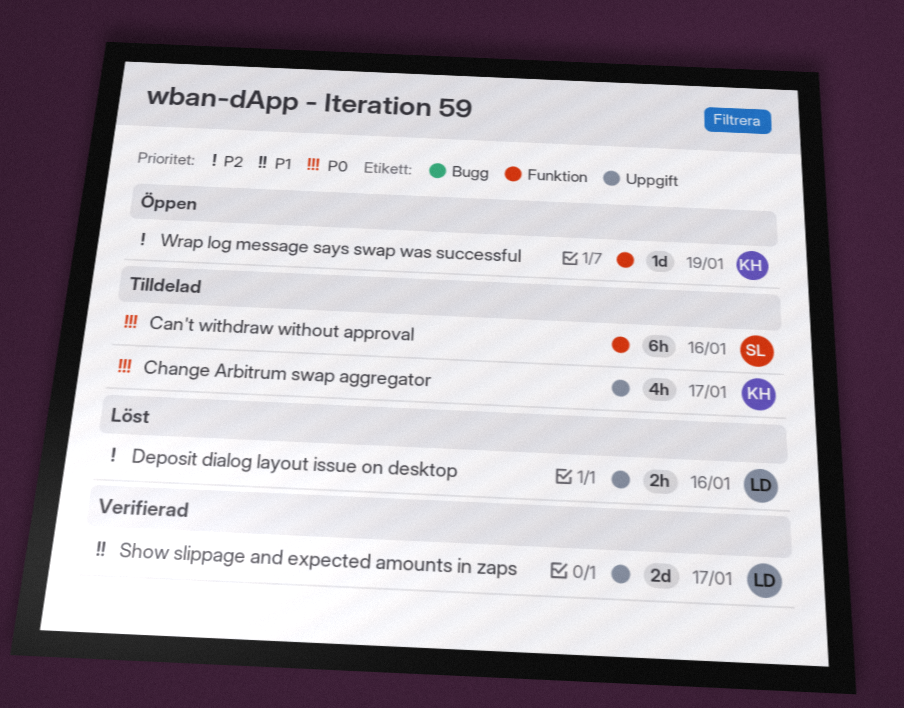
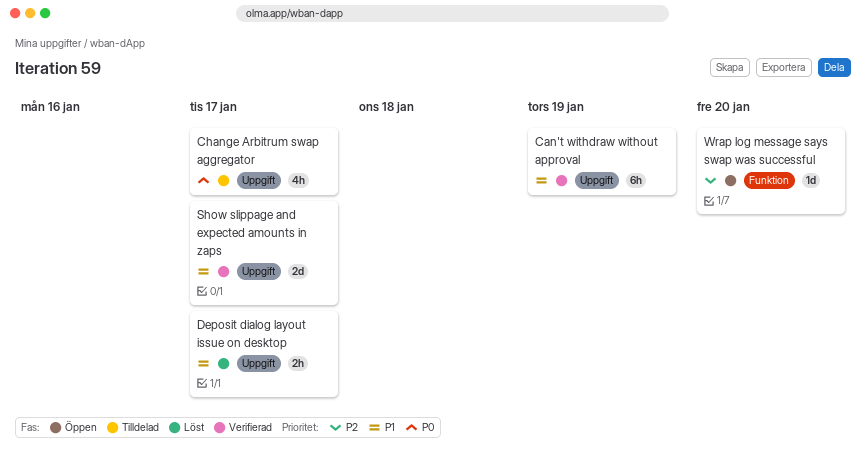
Can't withdraw without approval, status: Tilldelad -> Verifierad
Can't withdraw without approval, priority: P0 -> P1
Can't withdraw without approval, label: Funktion -> Uppgift
Can't withdraw without approval, due: Jan 16 -> Jan 19
Deposit dialog layout issue on desktop, priority: P2 -> P1
Deposit dialog layout issue on desktop, due: Jan 16 -> Jan 17
Wrap log message says swap was successful, due: Jan 19 -> Jan 20

